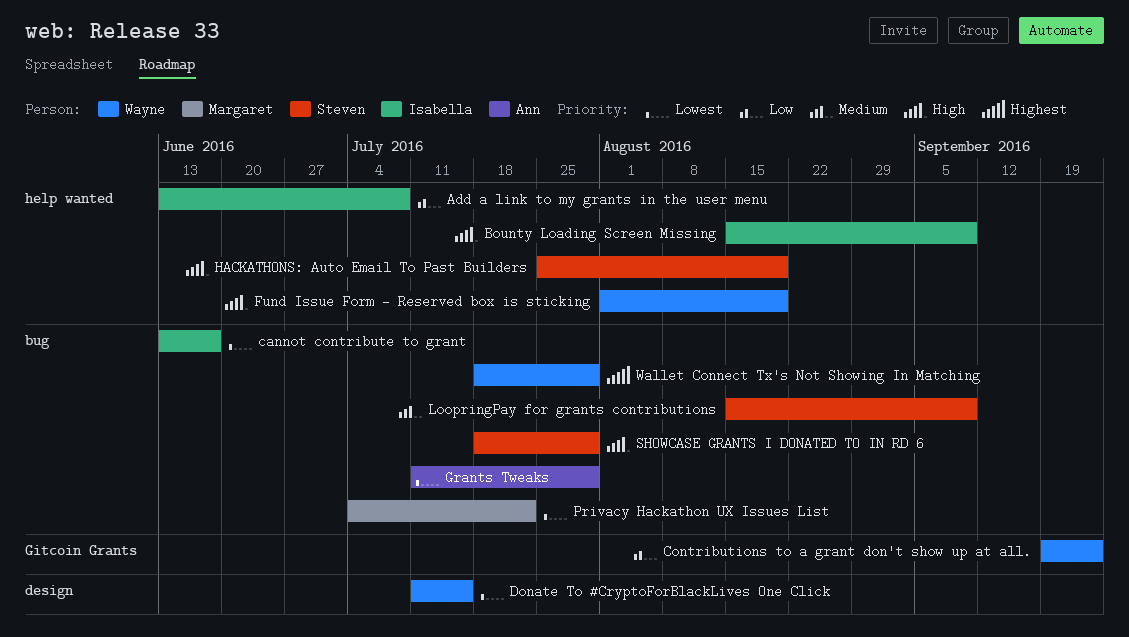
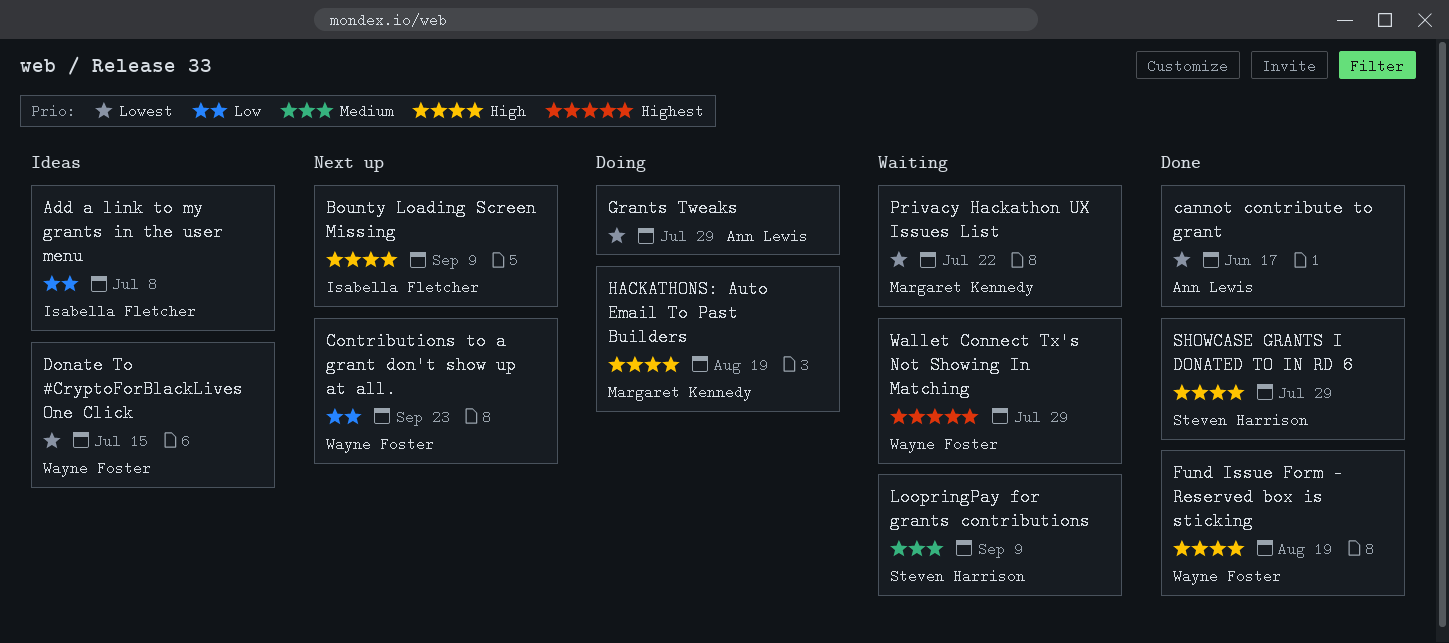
cannot contribute to grant, owner: Isabella Fletcher -> Ann Lewis
HACKATHONS: Auto Email To Past Builders, owner: Steven Harrison -> Margaret Kennedy

